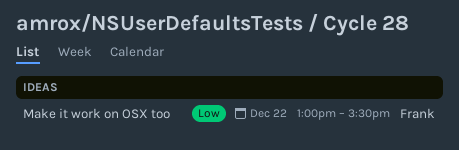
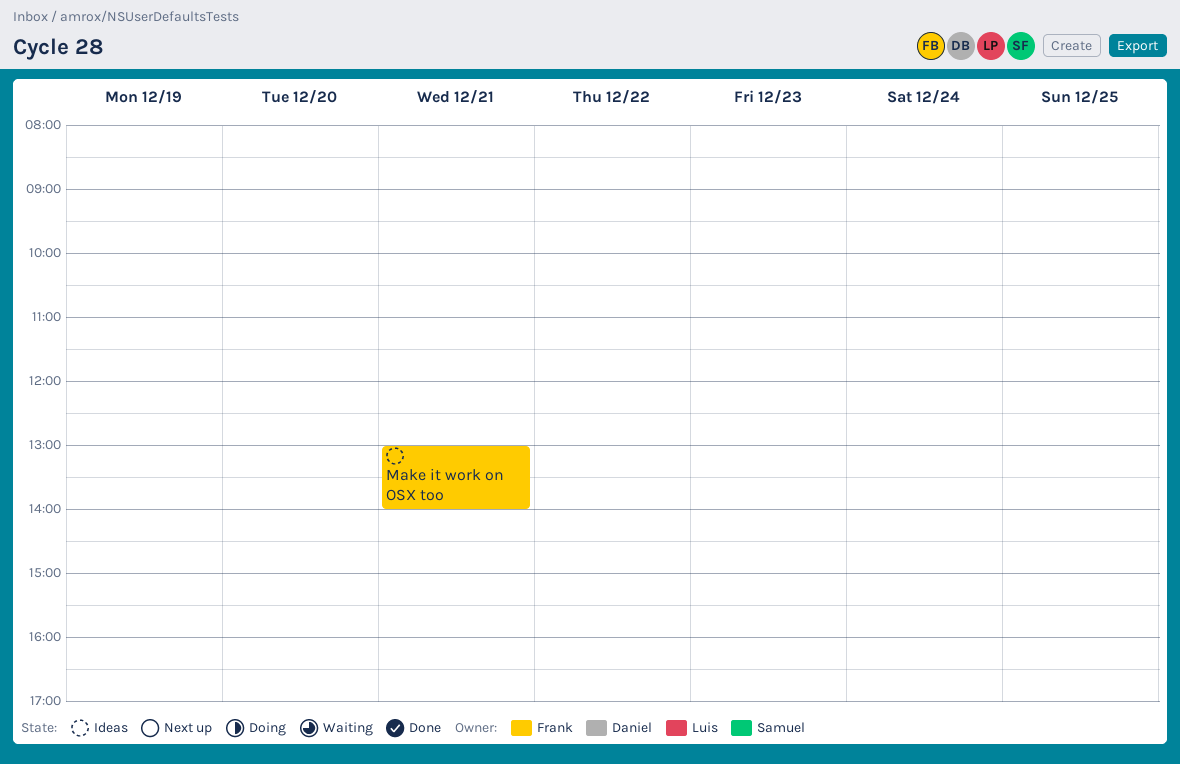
Make it work on OSX too, day: Dec 22 -> Dec 21
Make it work on OSX too, ends: 15:30 -> 14:00

